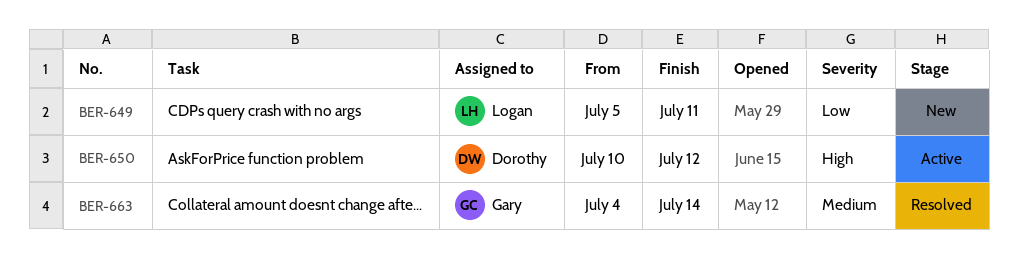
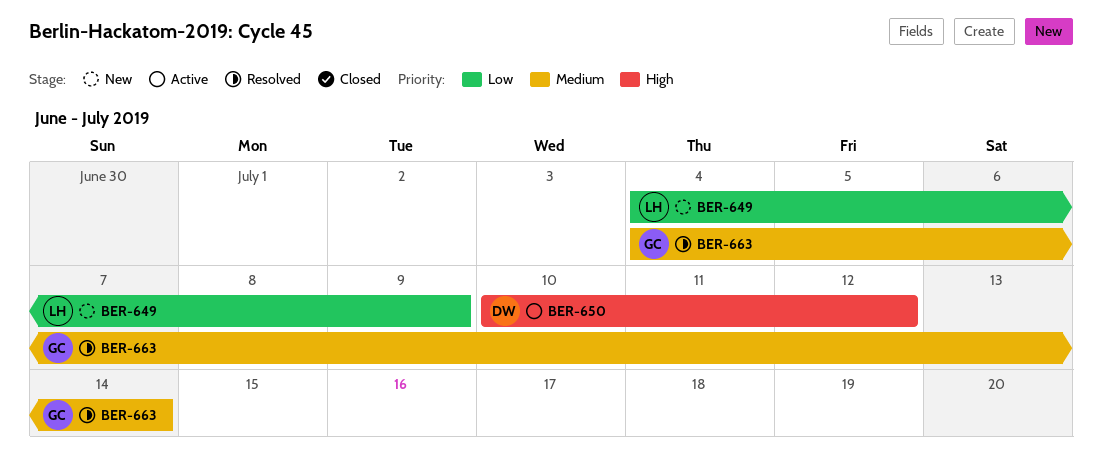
BER-649, start: Jul 5 -> Jul 4
BER-649, due: Jul 11 -> Jul 9

